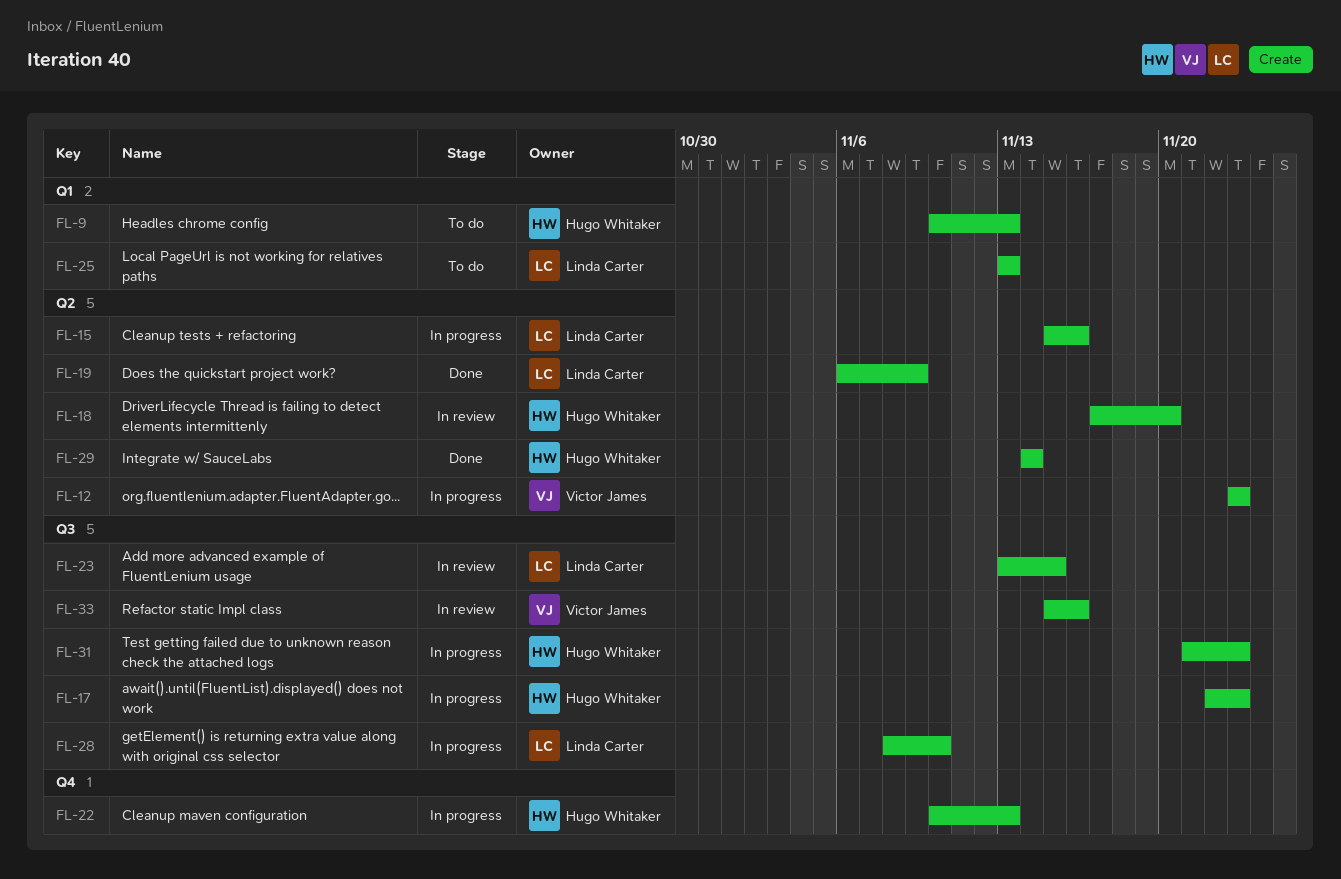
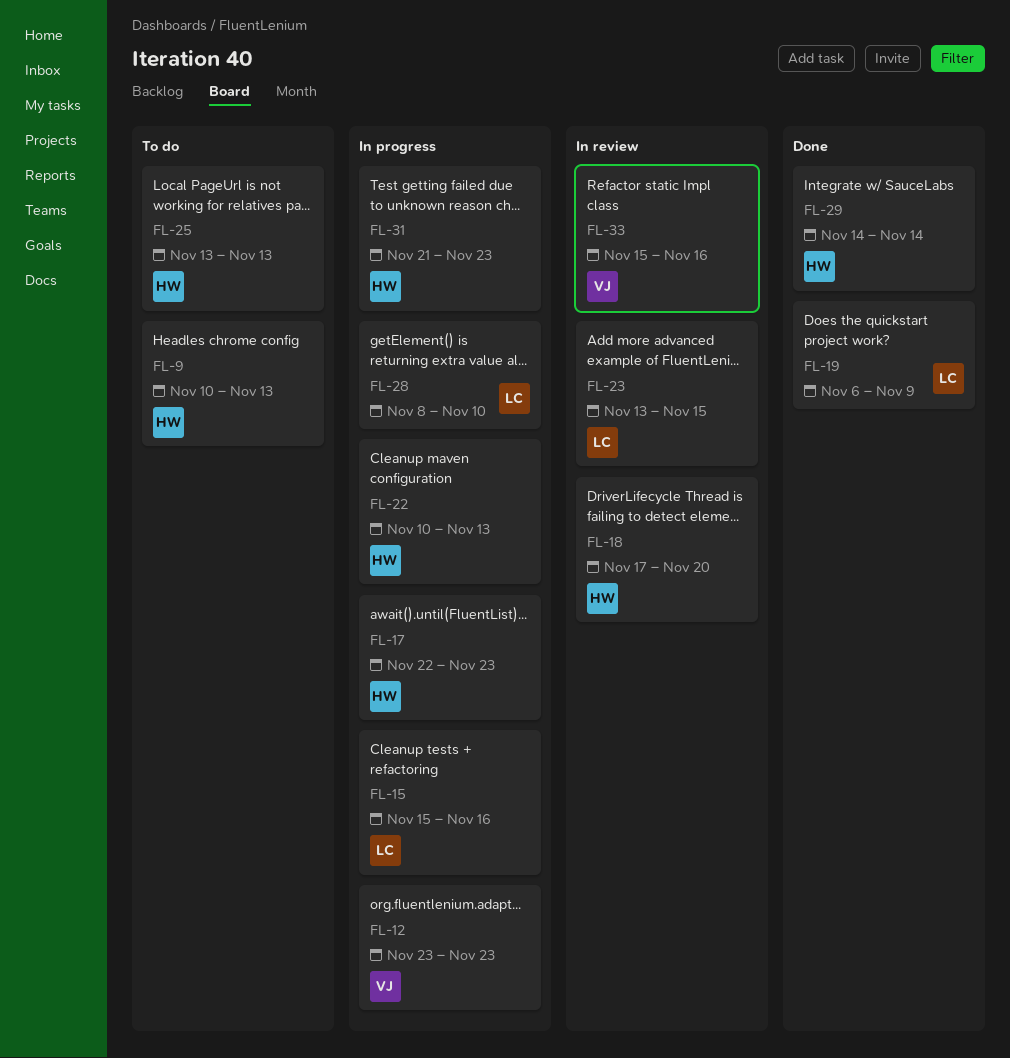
FL-25, owner: Linda Carter -> Hugo Whitaker

